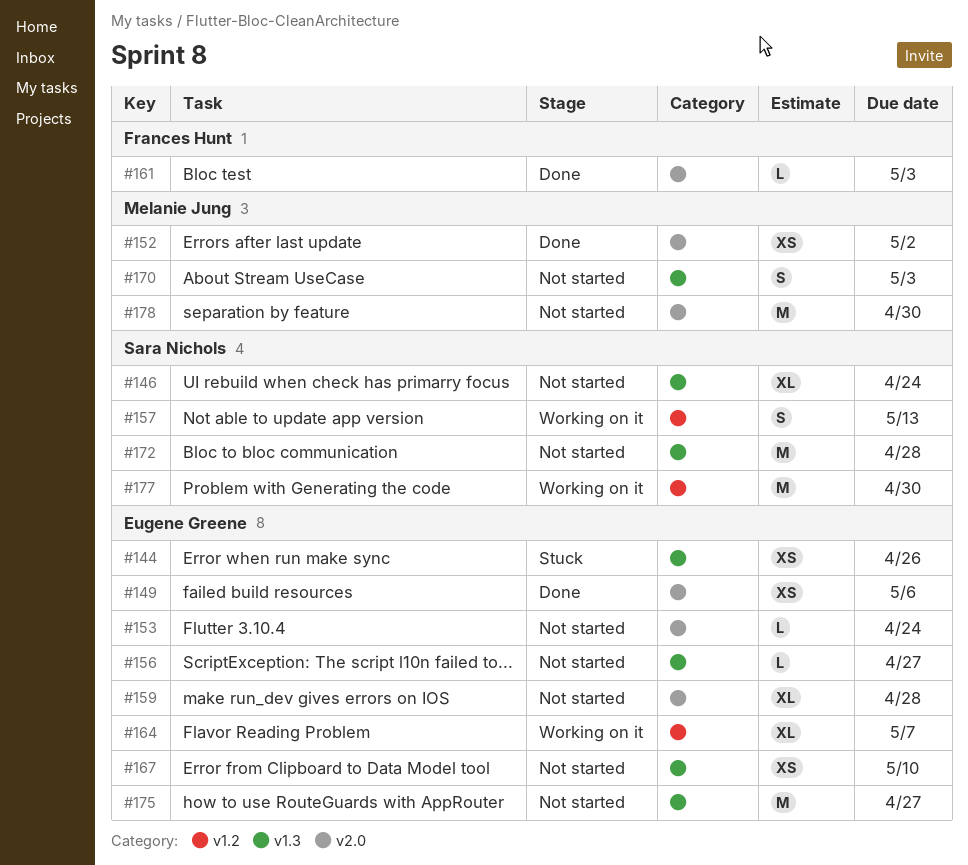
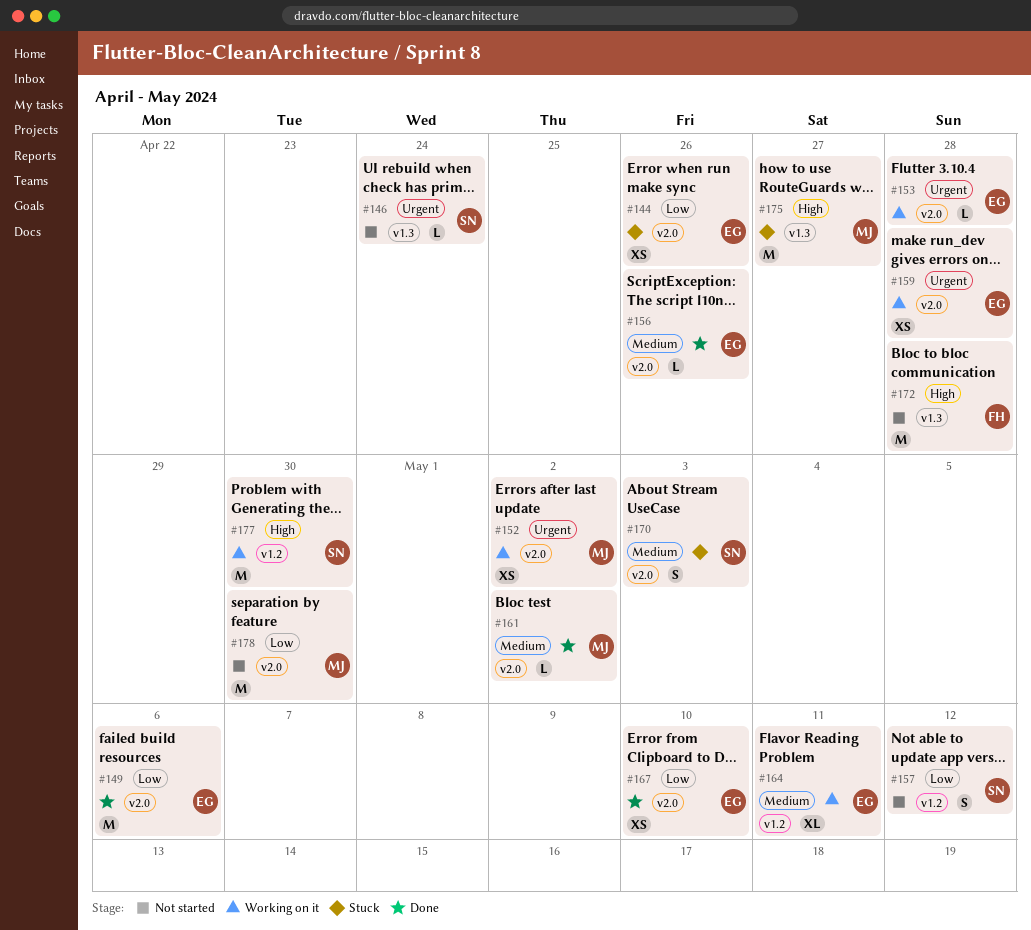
#144, label: v1.3 -> v2.0
#146, estimate: XL -> L
#149, estimate: XS -> M
#152, status: Done -> Working on it
#153, status: Not started -> Working on it
#153, due: Apr 24 -> Apr 28
#156, status: Not started -> Done
#156, label: v1.3 -> v2.0
#156, due: Apr 27 -> Apr 26
#157, status: Working on it -> Not started
#157, due: May 13 -> May 12
#159, status: Not started -> Working on it
#159, estimate: XL -> XS
#161, owner: Frances Hunt -> Melanie Jung
#161, due: May 3 -> May 2
#164, due: May 7 -> May 11
#167, status: Not started -> Done
#167, label: v1.3 -> v2.0
#170, status: Not started -> Stuck
#170, owner: Melanie Jung -> Sara Nichols
#170, label: v1.3 -> v2.0
#172, owner: Sara Nichols -> Frances Hunt
#175, status: Not started -> Stuck
#175, owner: Eugene Greene -> Melanie Jung

